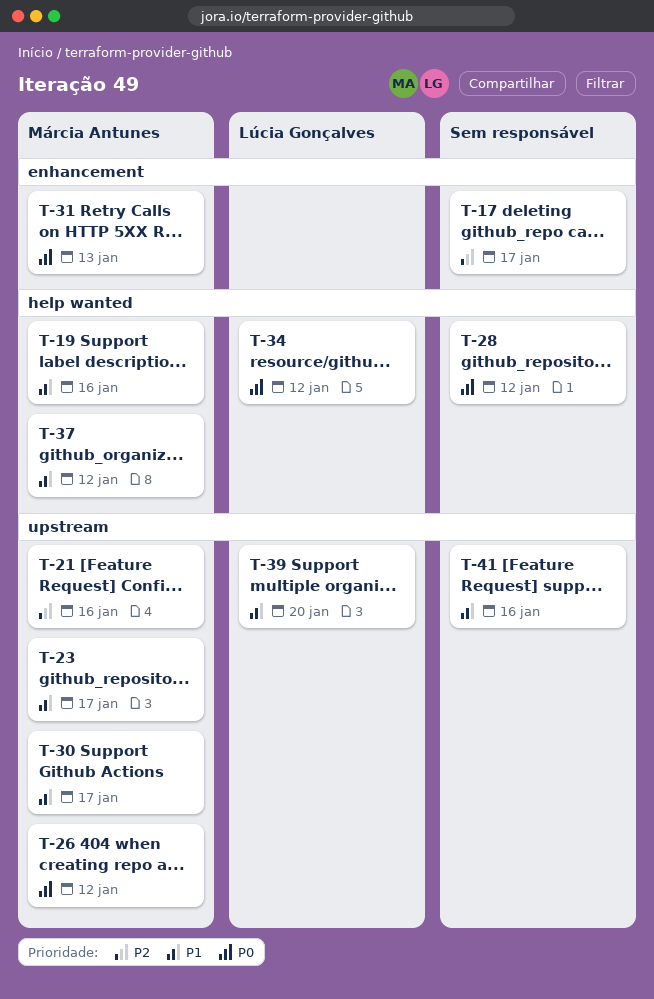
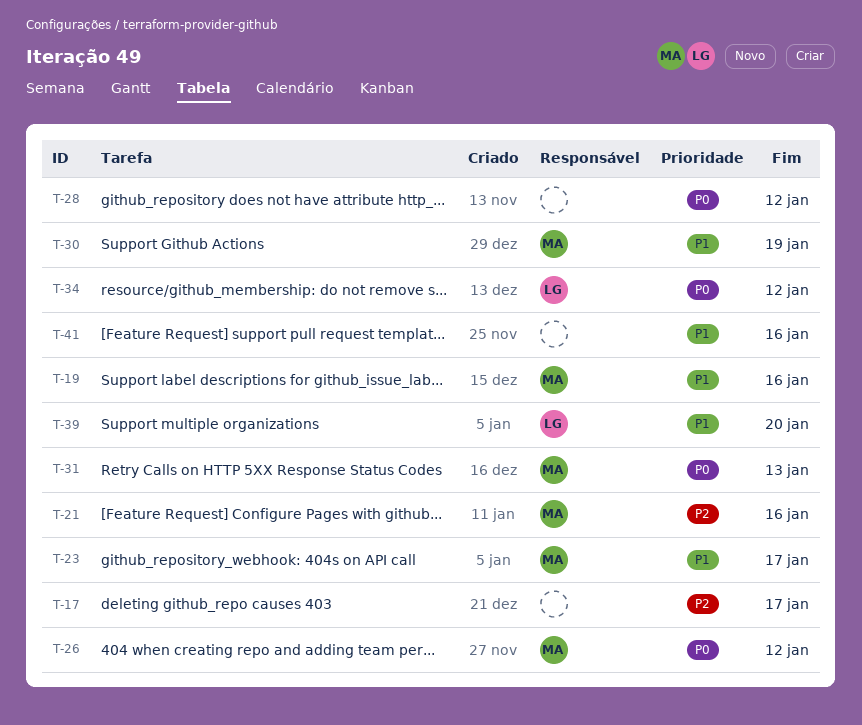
T-30, due: Jan 17 -> Jan 19
T-37: present -> none

